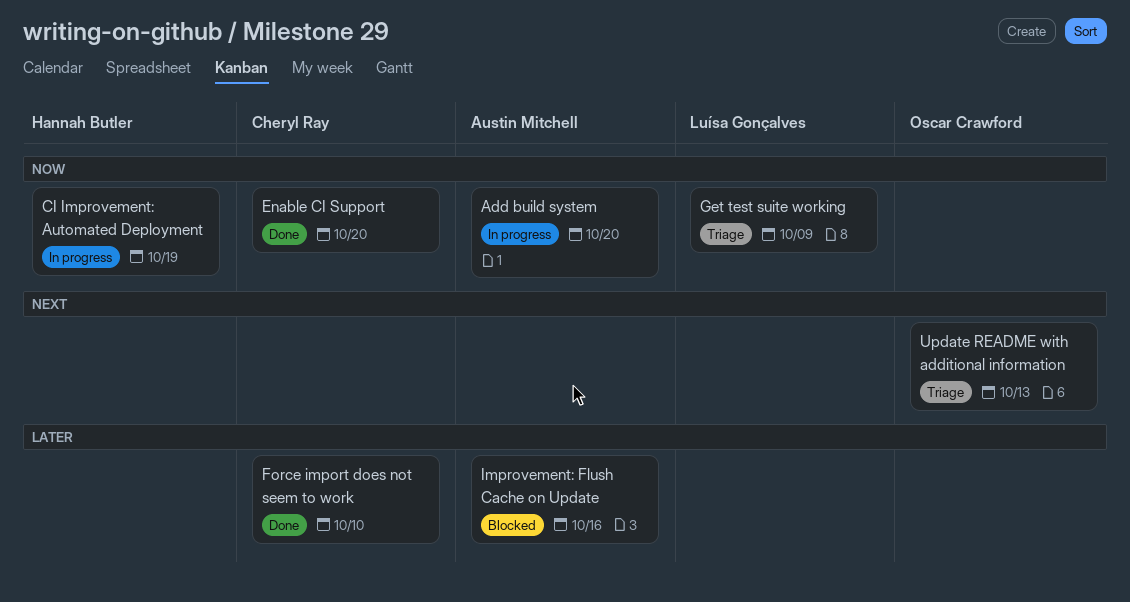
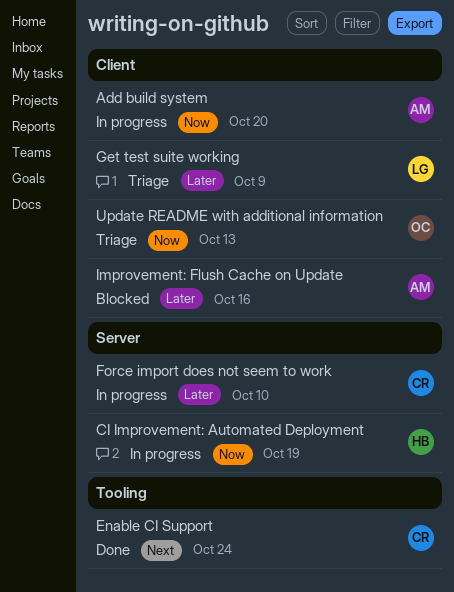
Enable CI Support, priority: Now -> Next
Enable CI Support, due: Oct 20 -> Oct 24
Force import does not seem to work, status: Done -> In progress
Get test suite working, priority: Now -> Later
Update README with additional information, priority: Next -> Now

